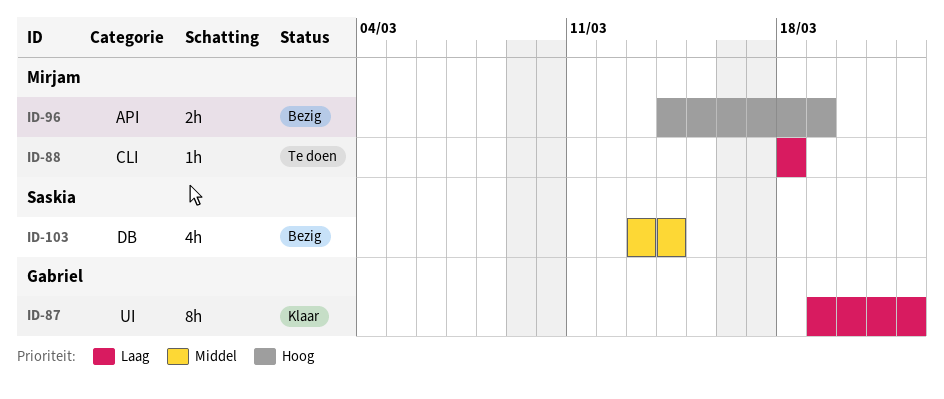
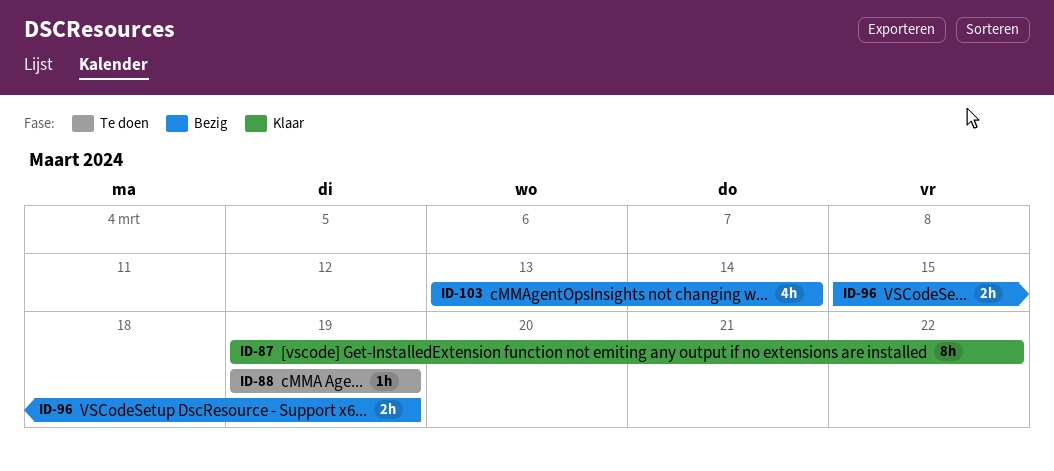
ID-88, start: Mar 18 -> Mar 19
ID-88, due: Mar 18 -> Mar 19
ID-96, start: Mar 14 -> Mar 15

